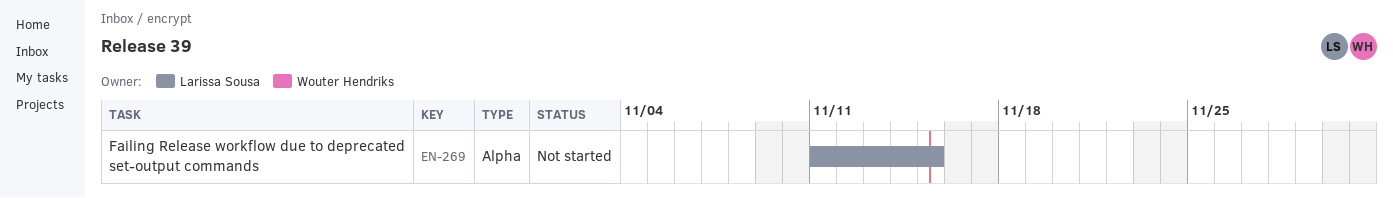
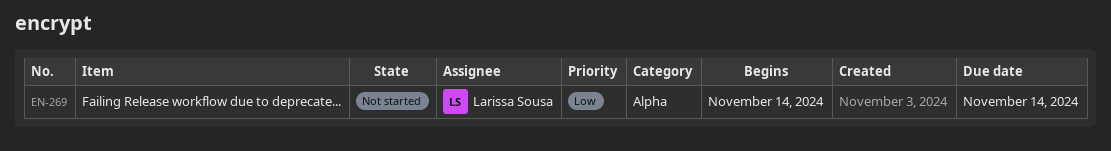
EN-269, start: Nov 11 -> Nov 14
EN-269, due: Nov 15 -> Nov 14

